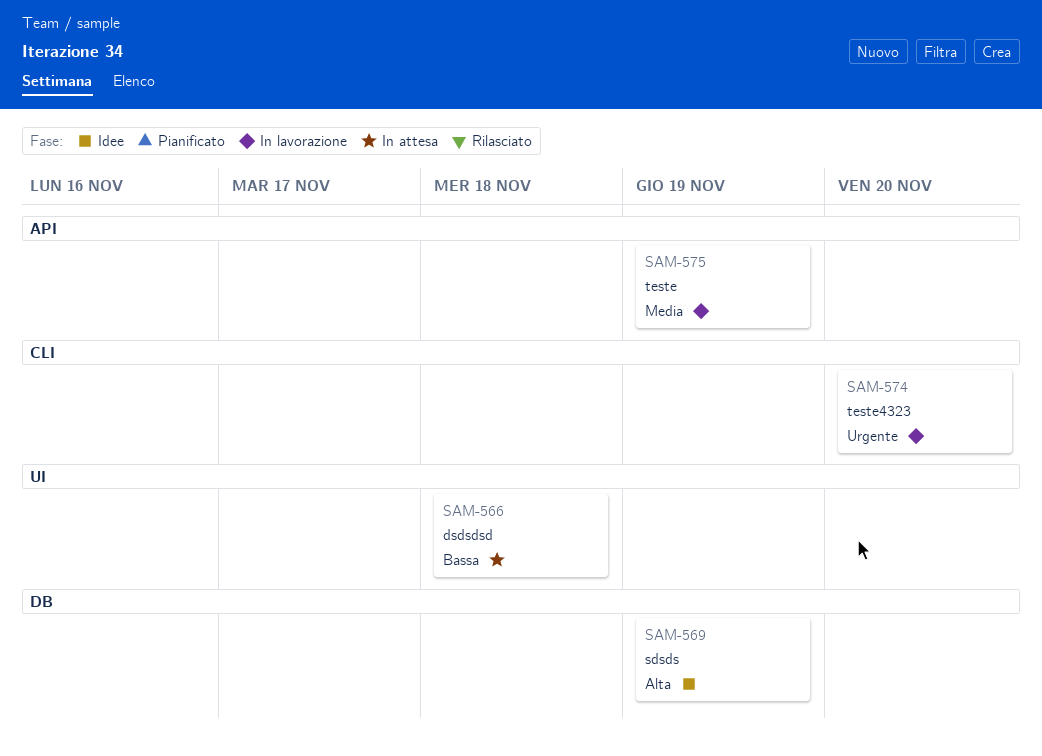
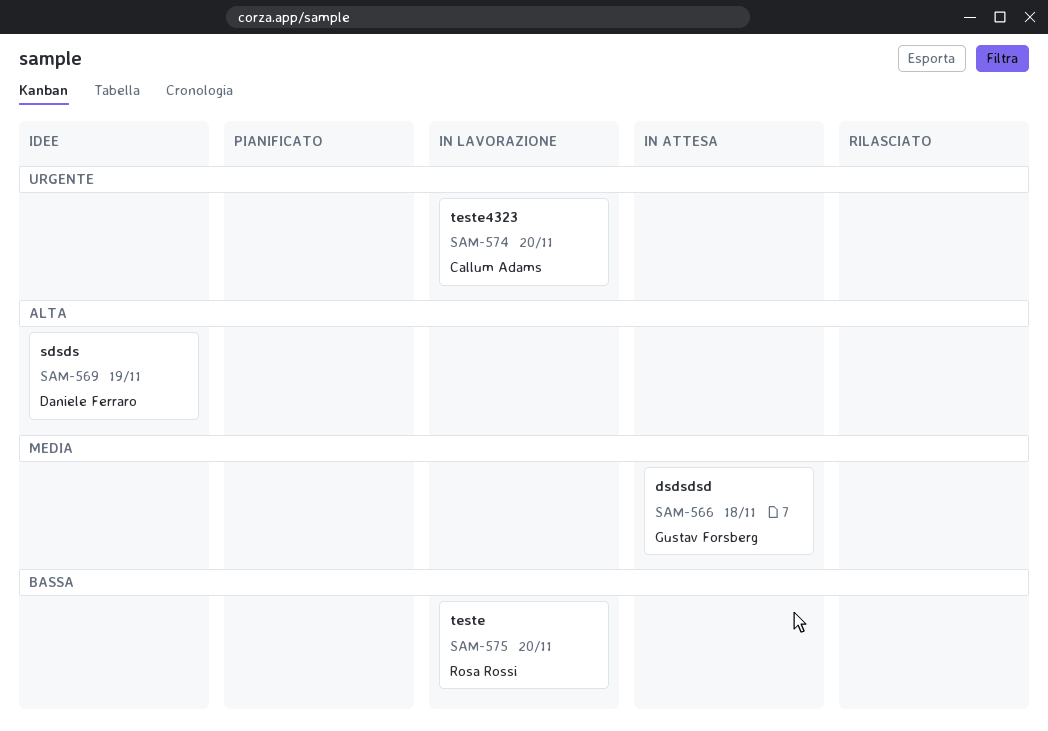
SAM-566, priority: Bassa -> Media
SAM-575, priority: Media -> Bassa
SAM-575, due: Nov 19 -> Nov 20

